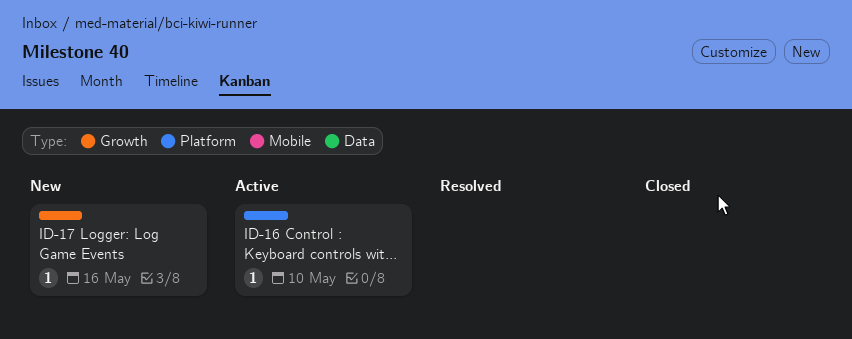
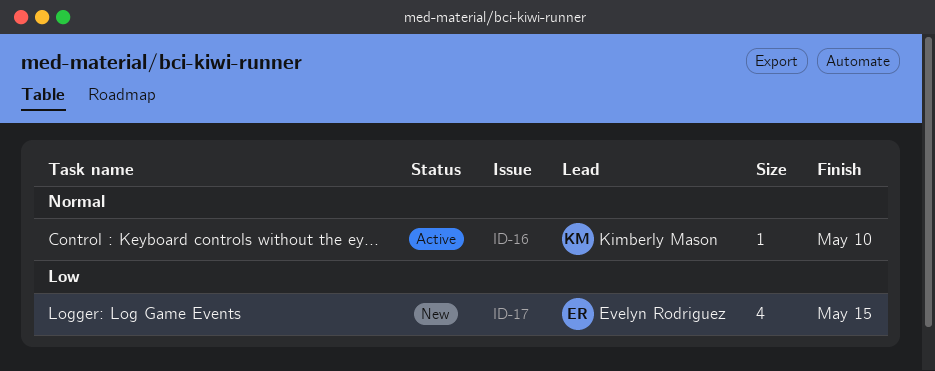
ID-17, estimate: 1 -> 4
ID-17, due: May 16 -> May 15

